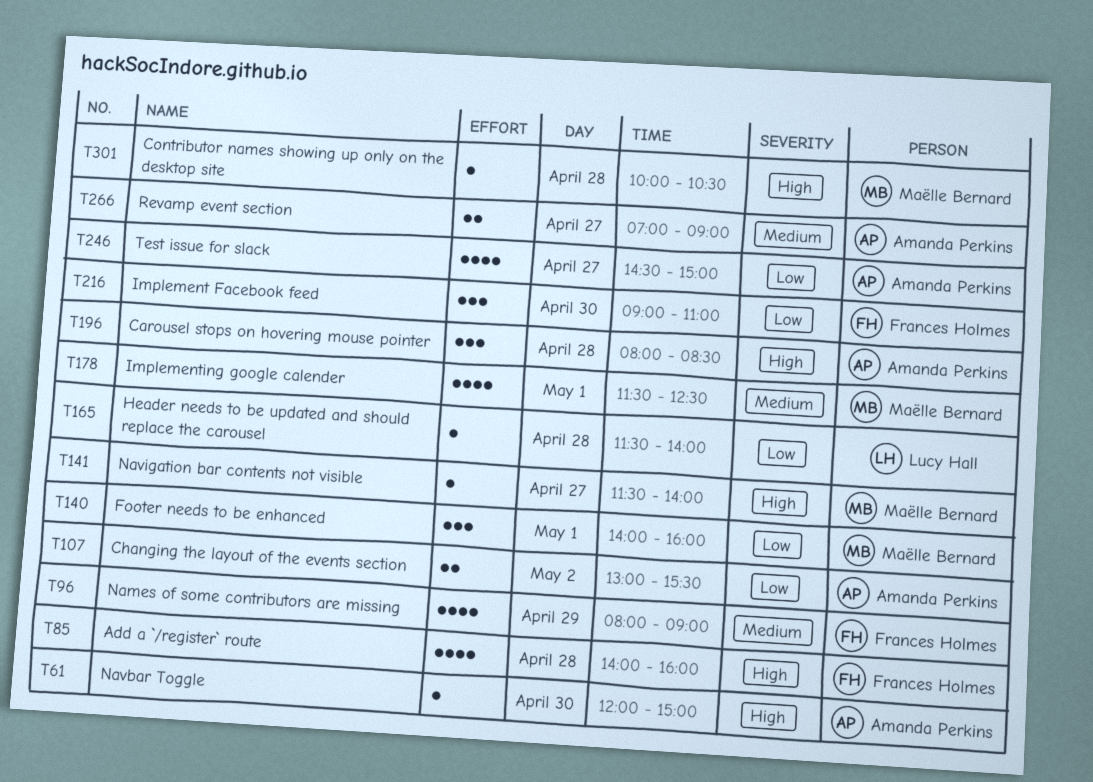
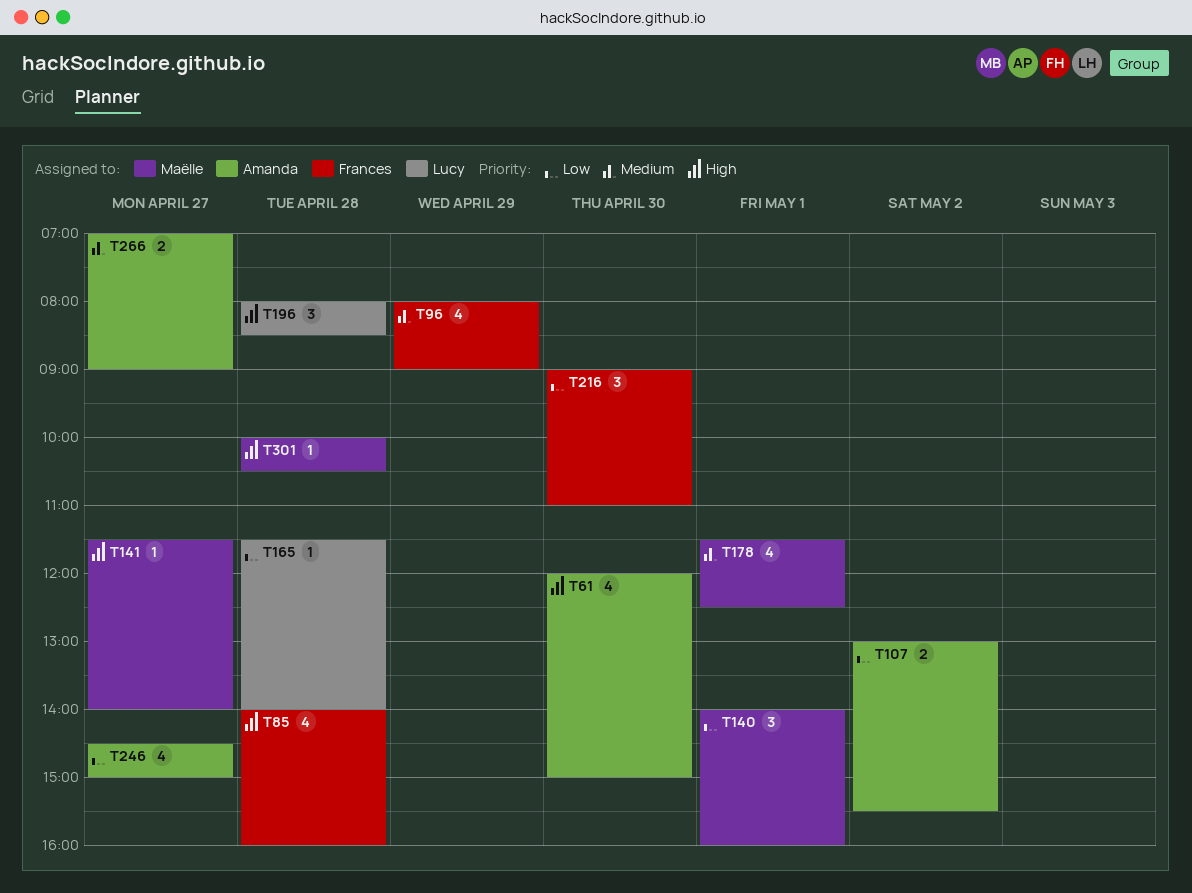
T61, estimate: 1 -> 4
T196, owner: Amanda Perkins -> Lucy Hall

